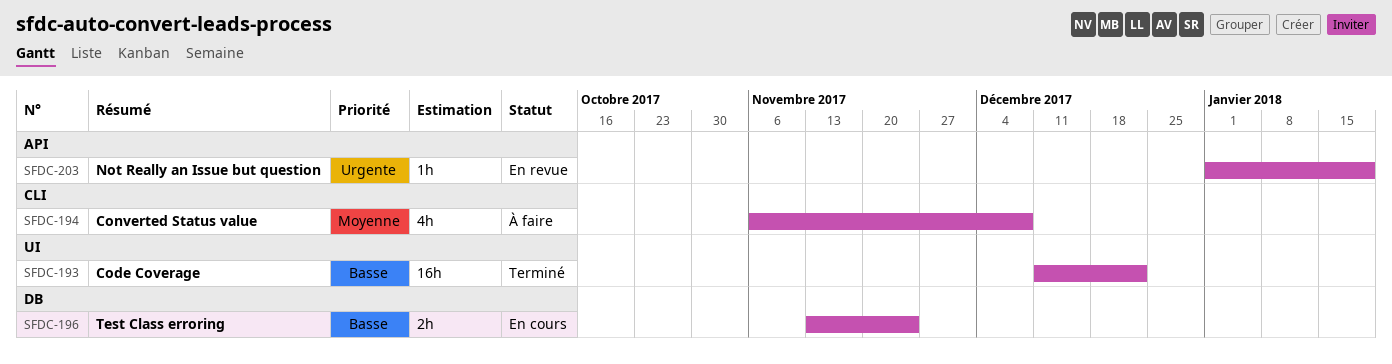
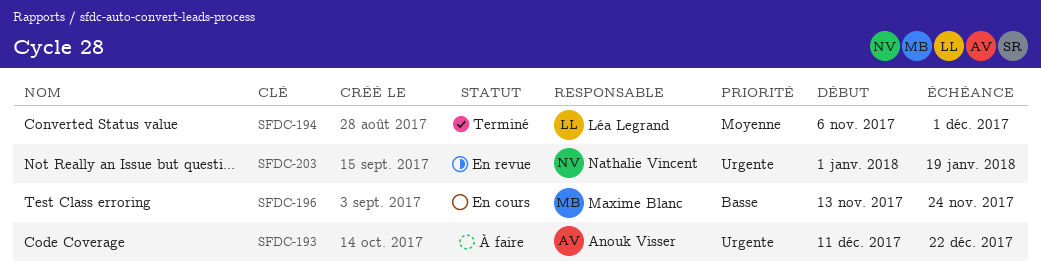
SFDC-193, status: Terminé -> À faire
SFDC-193, priority: Basse -> Urgente
SFDC-194, status: À faire -> Terminé
SFDC-194, due: Dec 8 -> Dec 1

